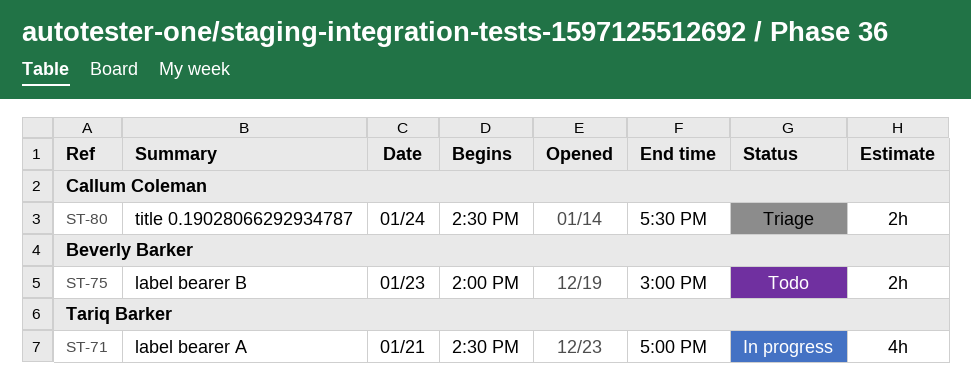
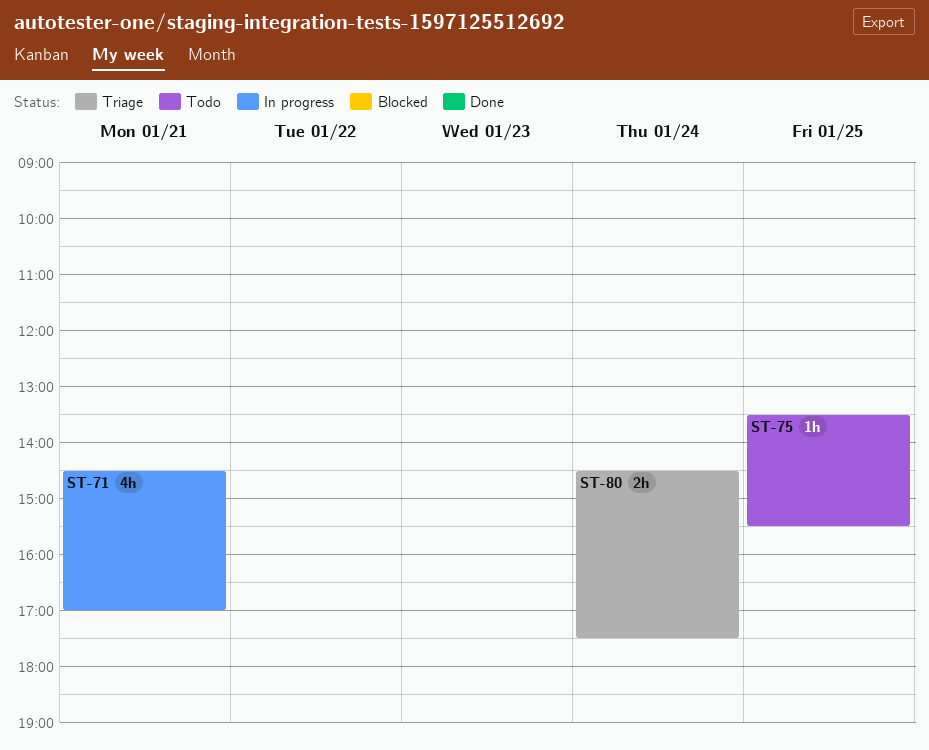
ST-75, estimate: 2h -> 1h
ST-75, day: Jan 23 -> Jan 25
ST-75, begins: 14:00 -> 13:30
ST-75, ends: 15:00 -> 15:30

